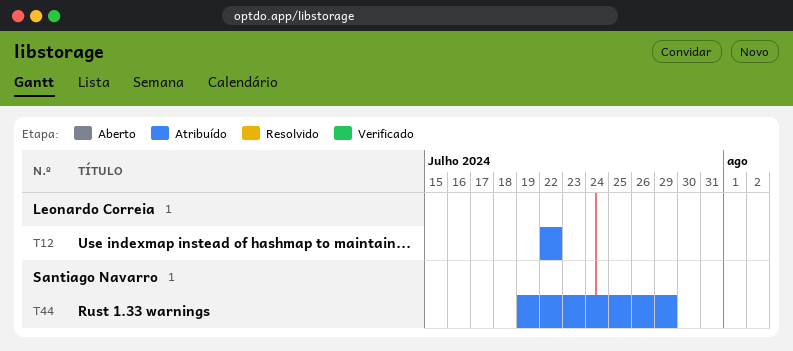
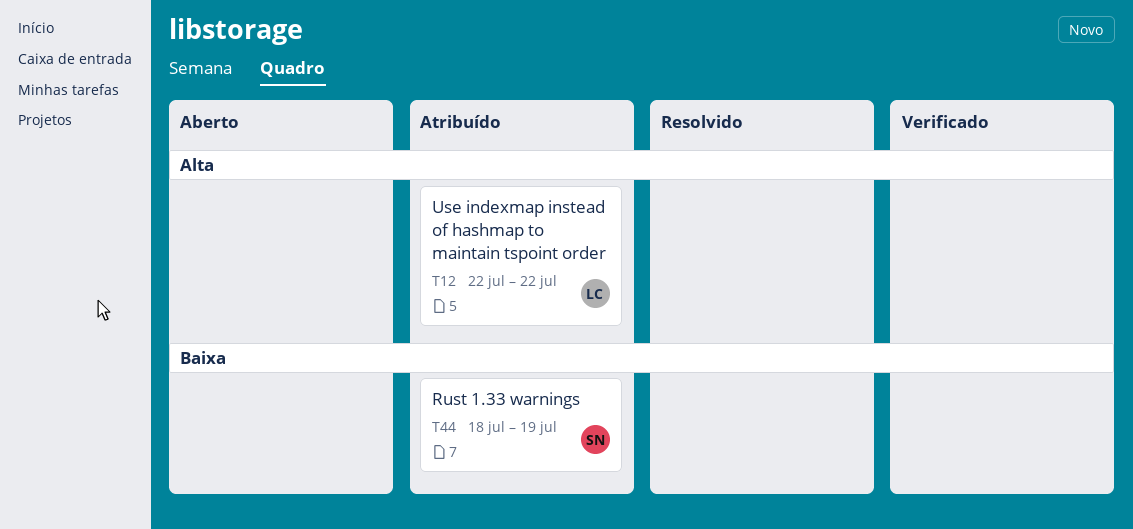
T44, start: Jul 19 -> Jul 18
T44, due: Jul 29 -> Jul 19

